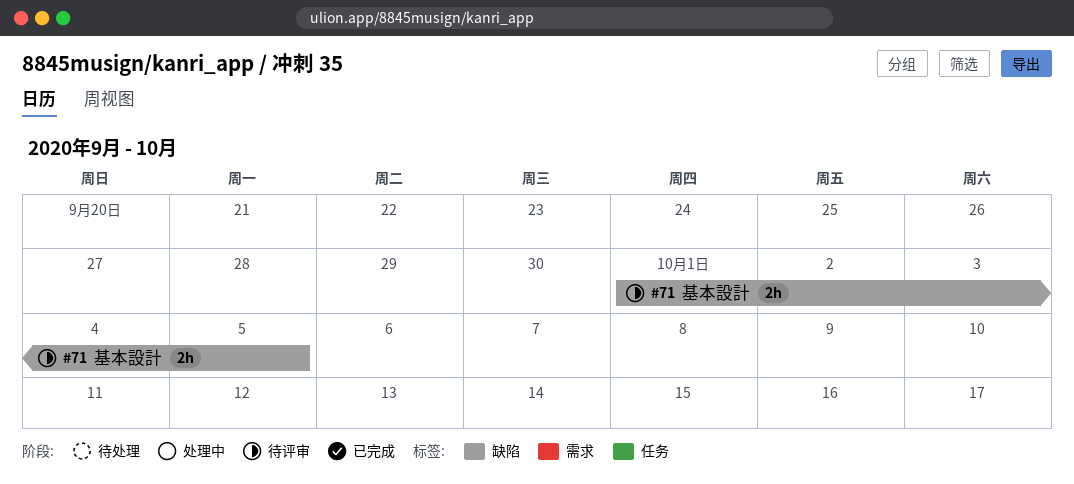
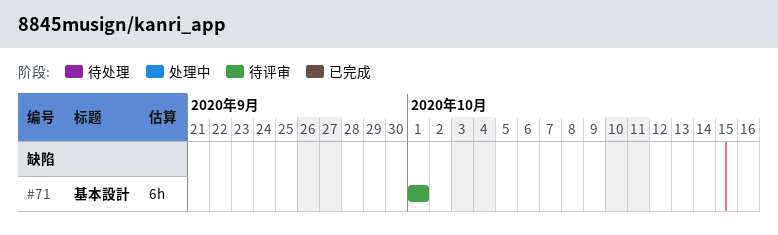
#71, estimate: 2h -> 6h
#71, due: Oct 5 -> Oct 1

